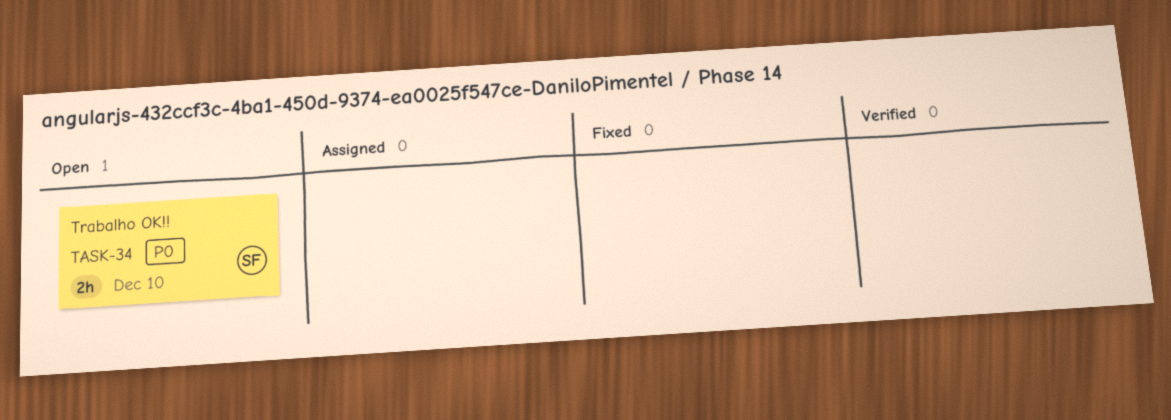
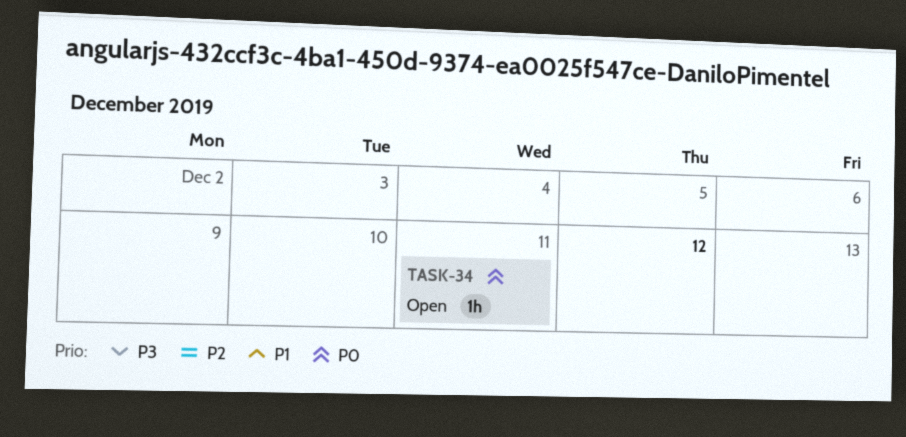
TASK-34, estimate: 2h -> 1h
TASK-34, due: Dec 10 -> Dec 11

